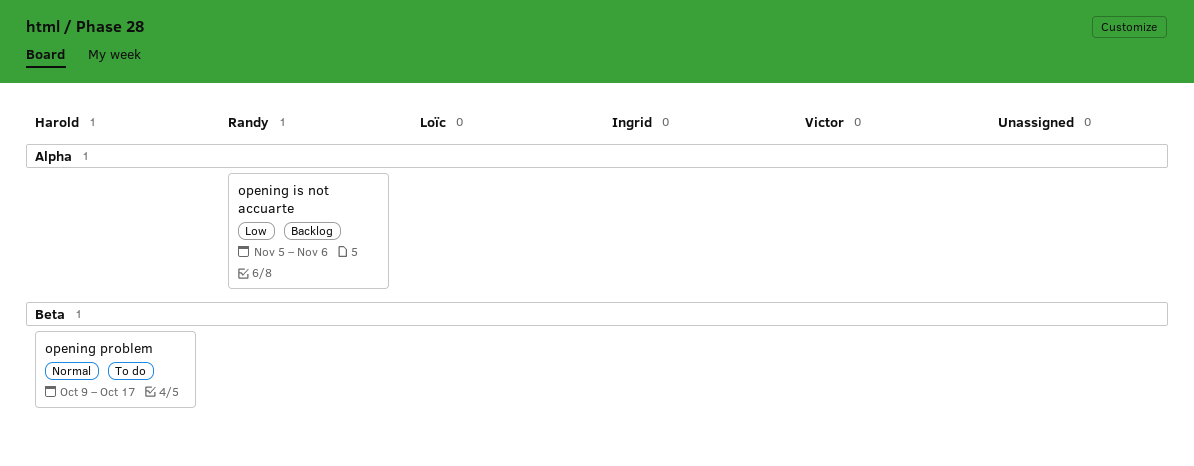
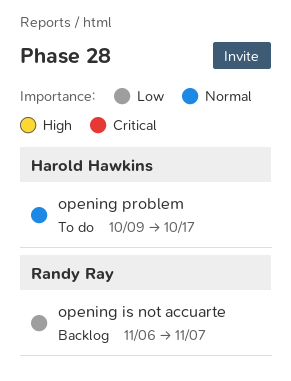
opening is not accuarte, start: Nov 5 -> Nov 6
opening is not accuarte, due: Nov 6 -> Nov 7

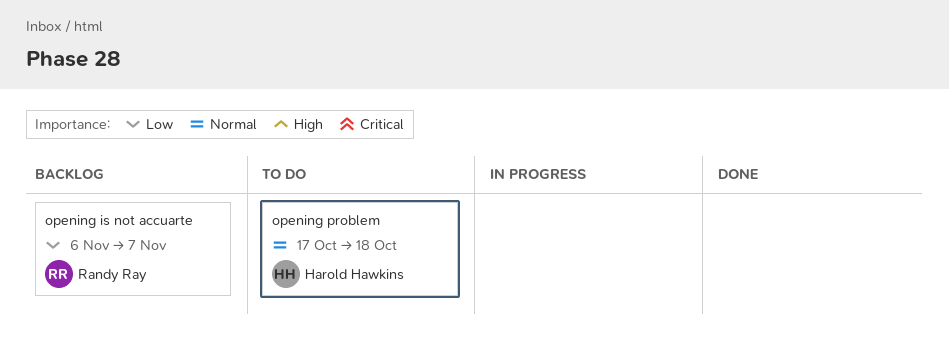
opening problem, start: Oct 9 -> Oct 17
opening problem, due: Oct 17 -> Oct 18

